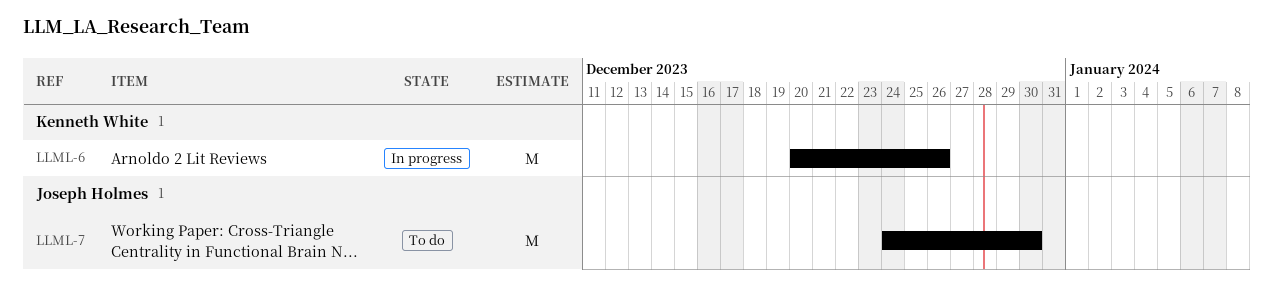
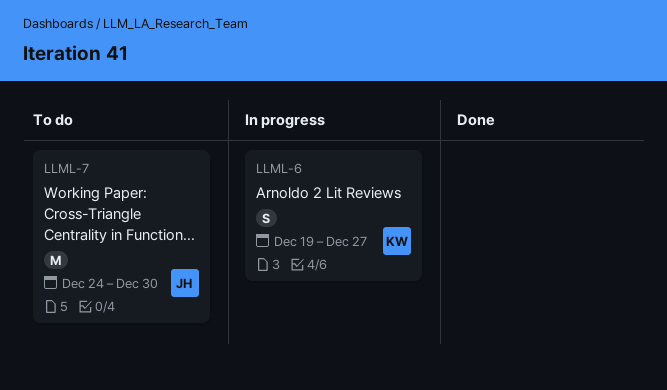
LLML-6, estimate: M -> S
LLML-6, start: Dec 20 -> Dec 19
LLML-6, due: Dec 26 -> Dec 27

